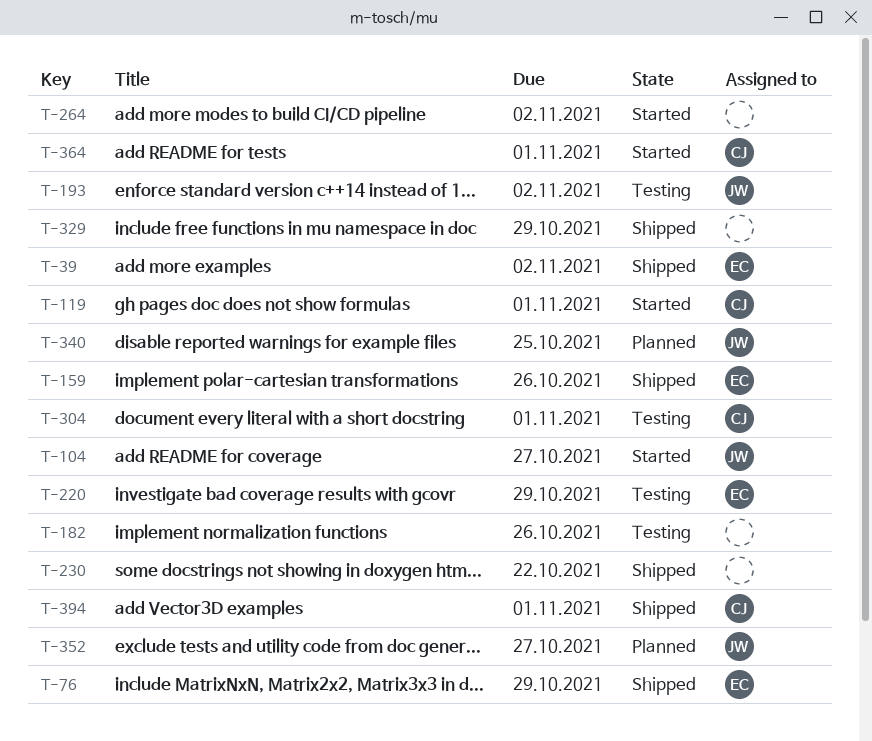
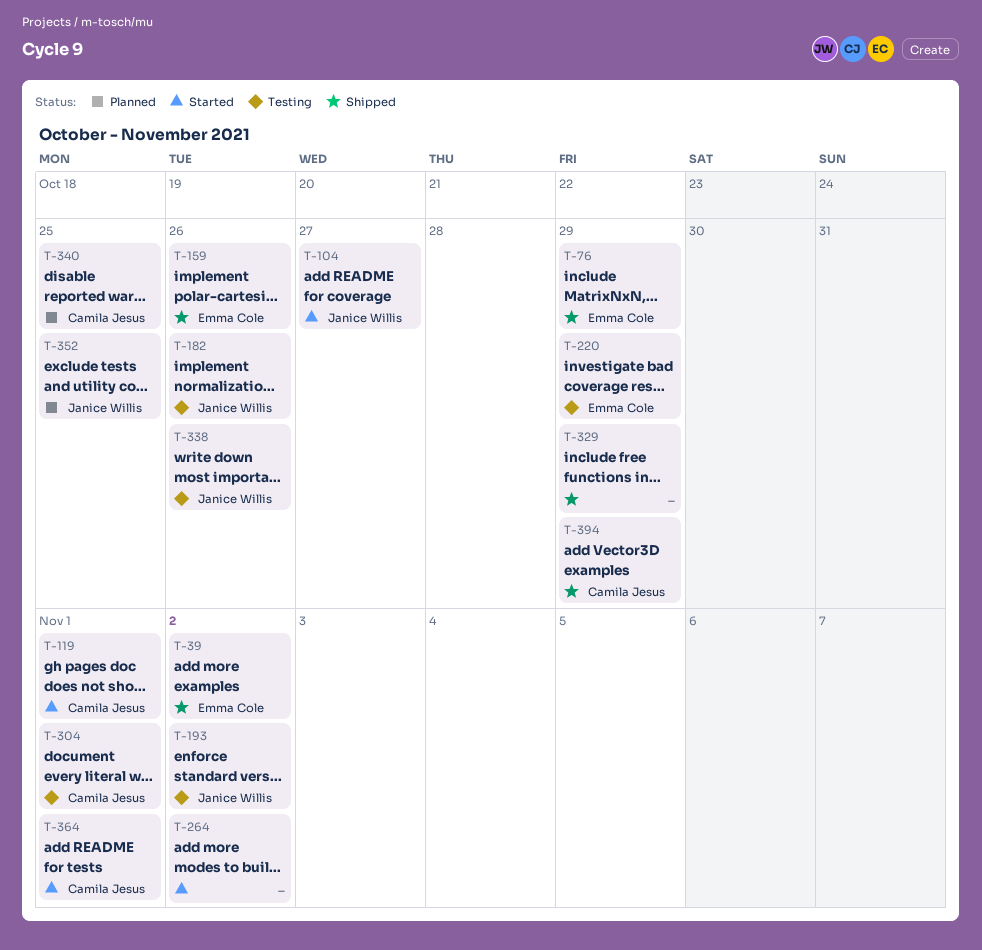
T-182, owner: none -> Janice Willis
T-230: present -> none
T-338: none -> present
T-340, owner: Janice Willis -> Camila Jesus
T-352, due: Oct 27 -> Oct 25
T-394, due: Nov 1 -> Oct 29

